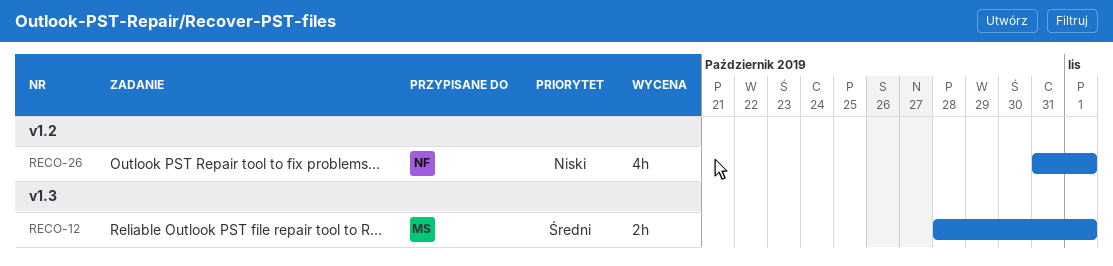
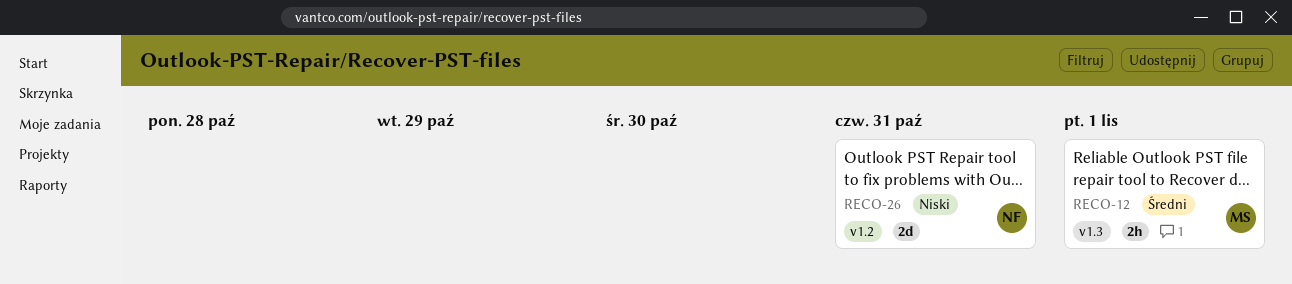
RECO-26, estimate: 4h -> 2d
RECO-26, due: Nov 1 -> Oct 31

